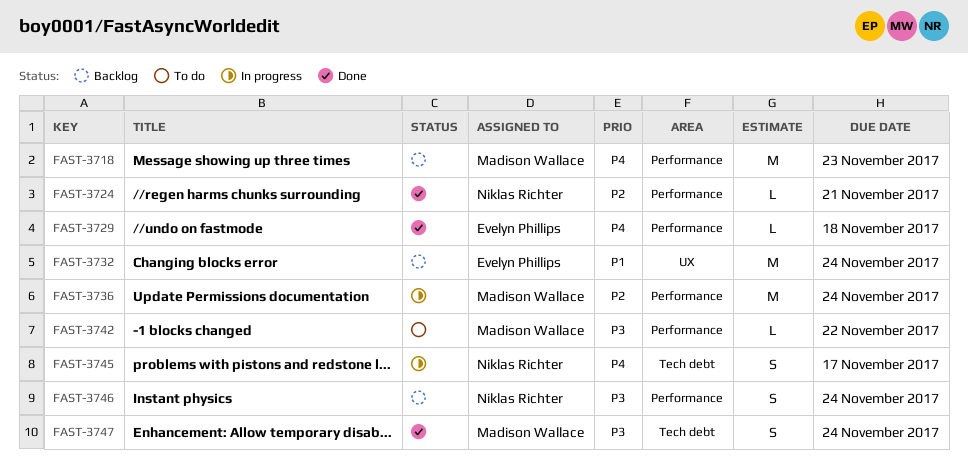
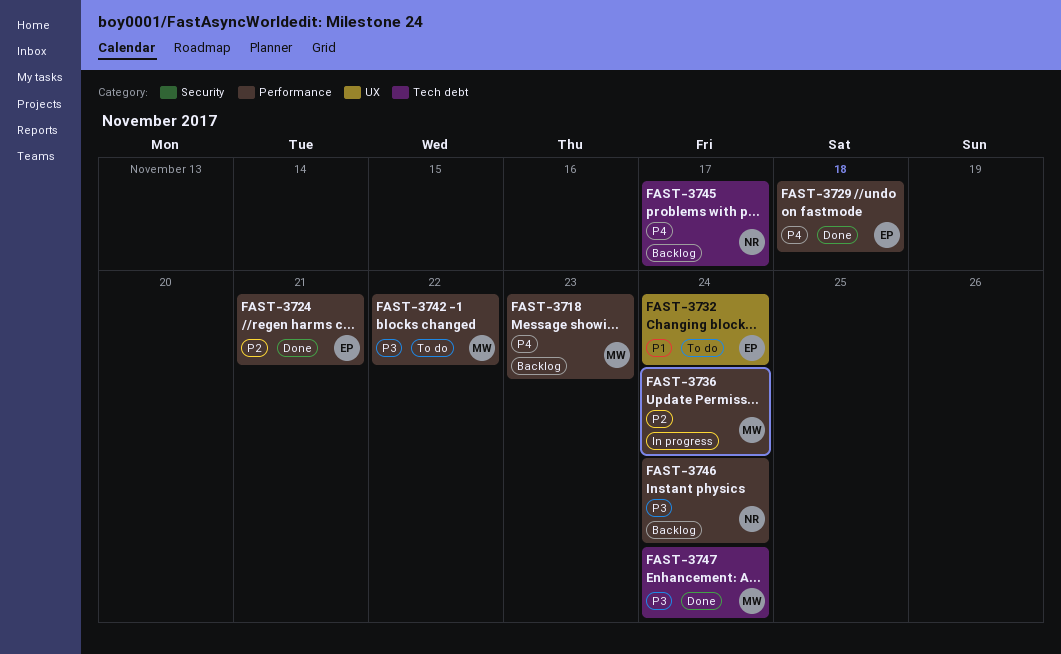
FAST-3724, owner: Niklas Richter -> Evelyn Phillips
FAST-3732, status: Backlog -> To do
FAST-3745, status: In progress -> Backlog

